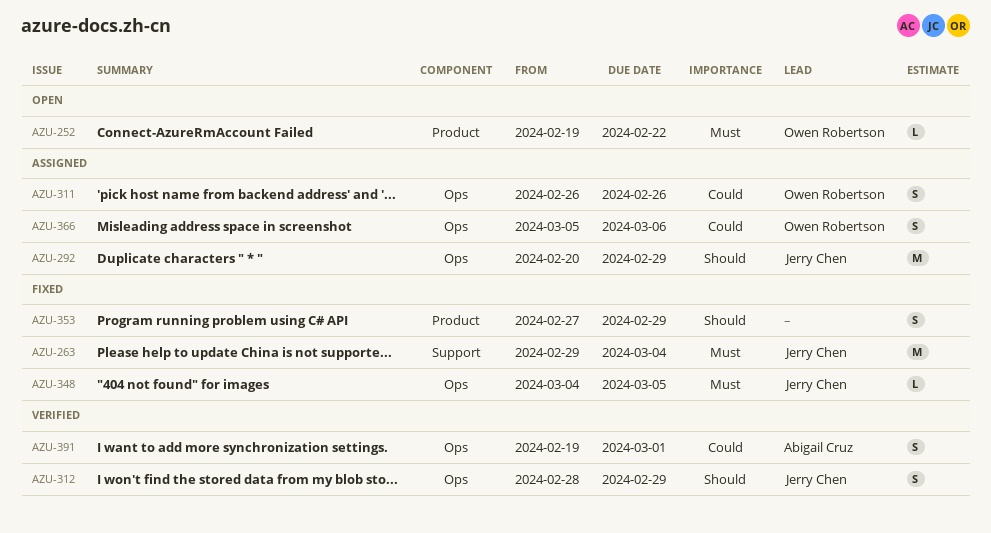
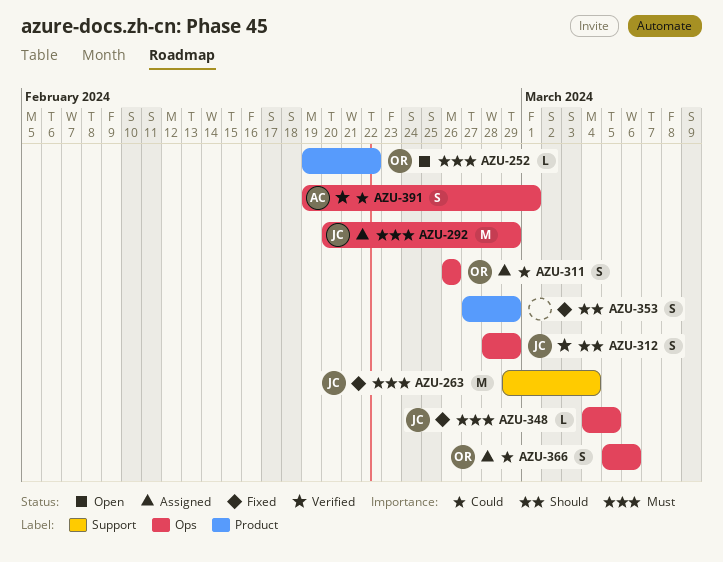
AZU-292, priority: Should -> Must

